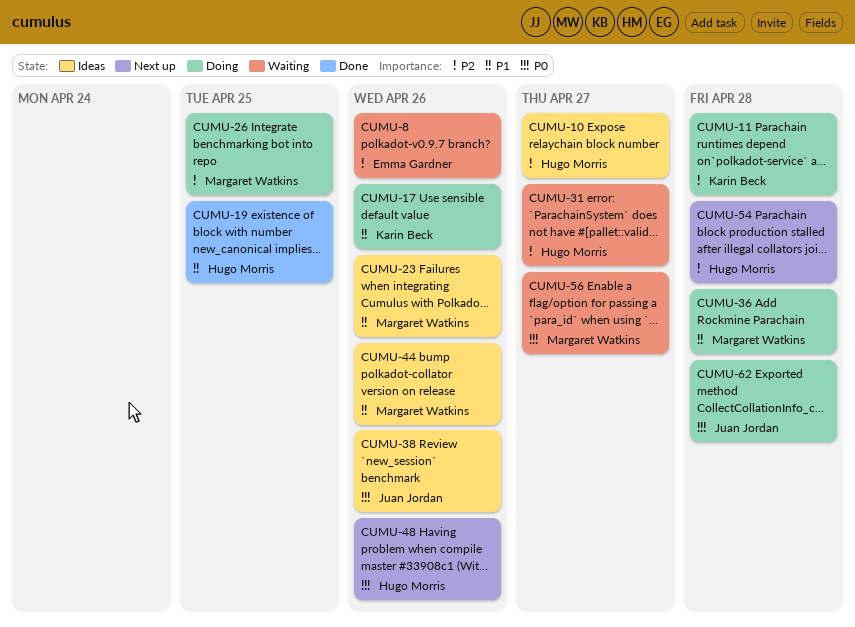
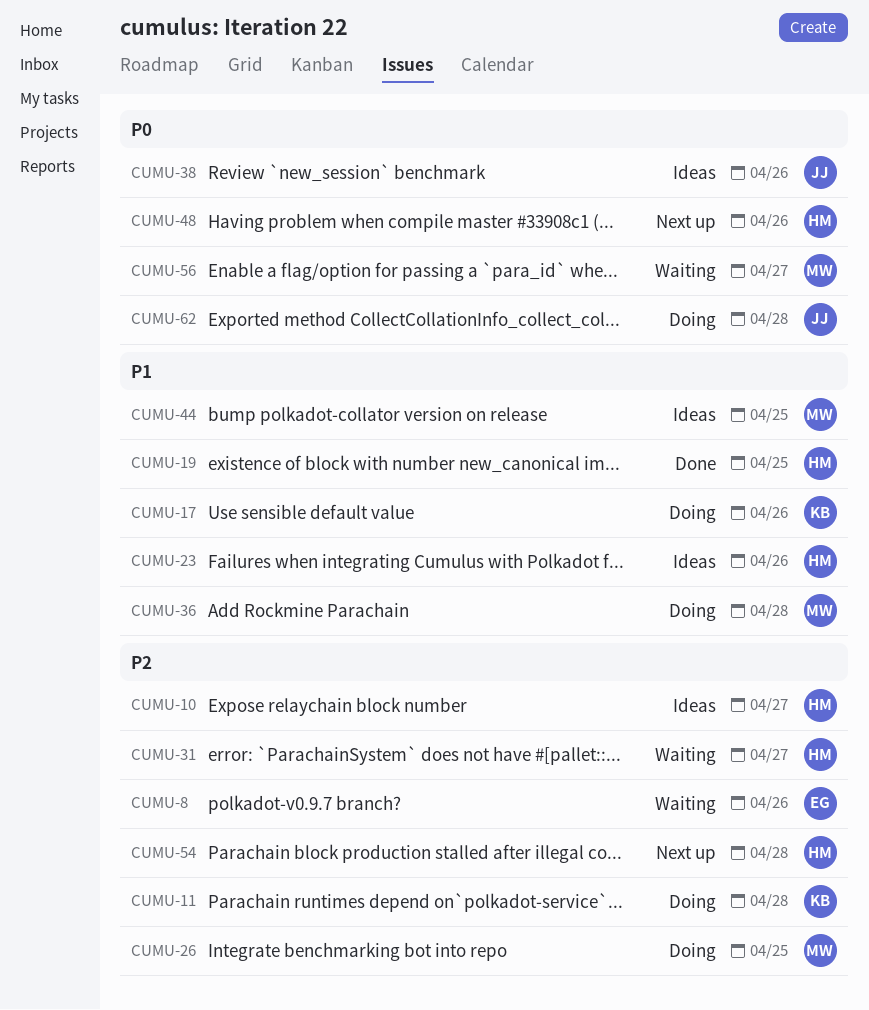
CUMU-23, owner: Margaret Watkins -> Hugo Morris
CUMU-44, due: Apr 26 -> Apr 25

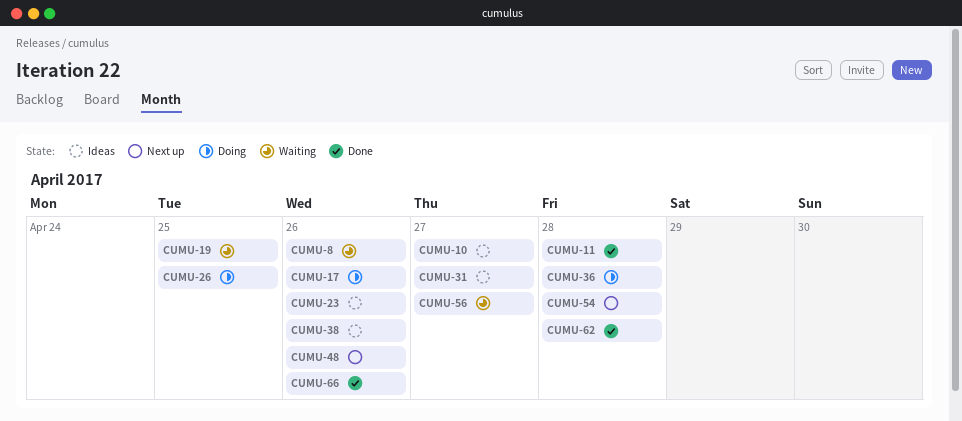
CUMU-11, status: Doing -> Done
CUMU-19, status: Done -> Waiting
CUMU-31, status: Waiting -> Ideas
CUMU-44: present -> none
CUMU-62, status: Doing -> Done
CUMU-66: none -> present

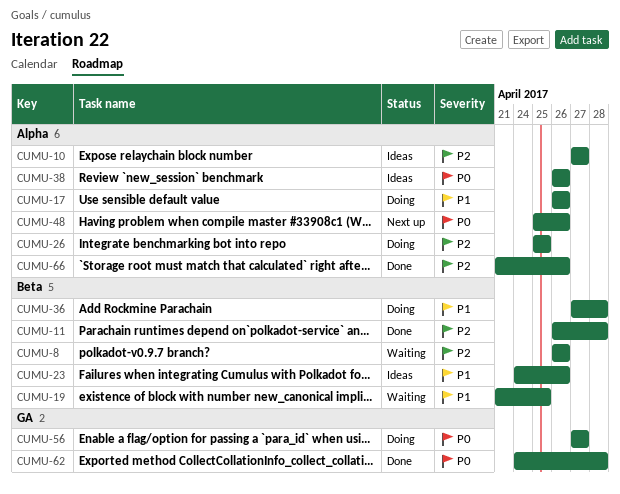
CUMU-31: present -> none
CUMU-54: present -> none
CUMU-56, status: Waiting -> Doing

